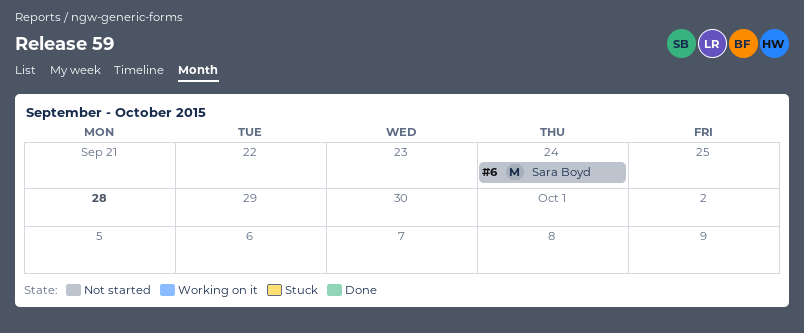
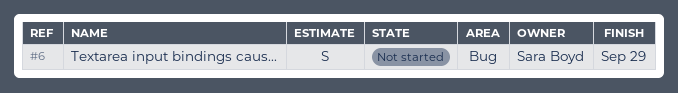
#6, estimate: M -> S
#6, due: Sep 24 -> Sep 29

